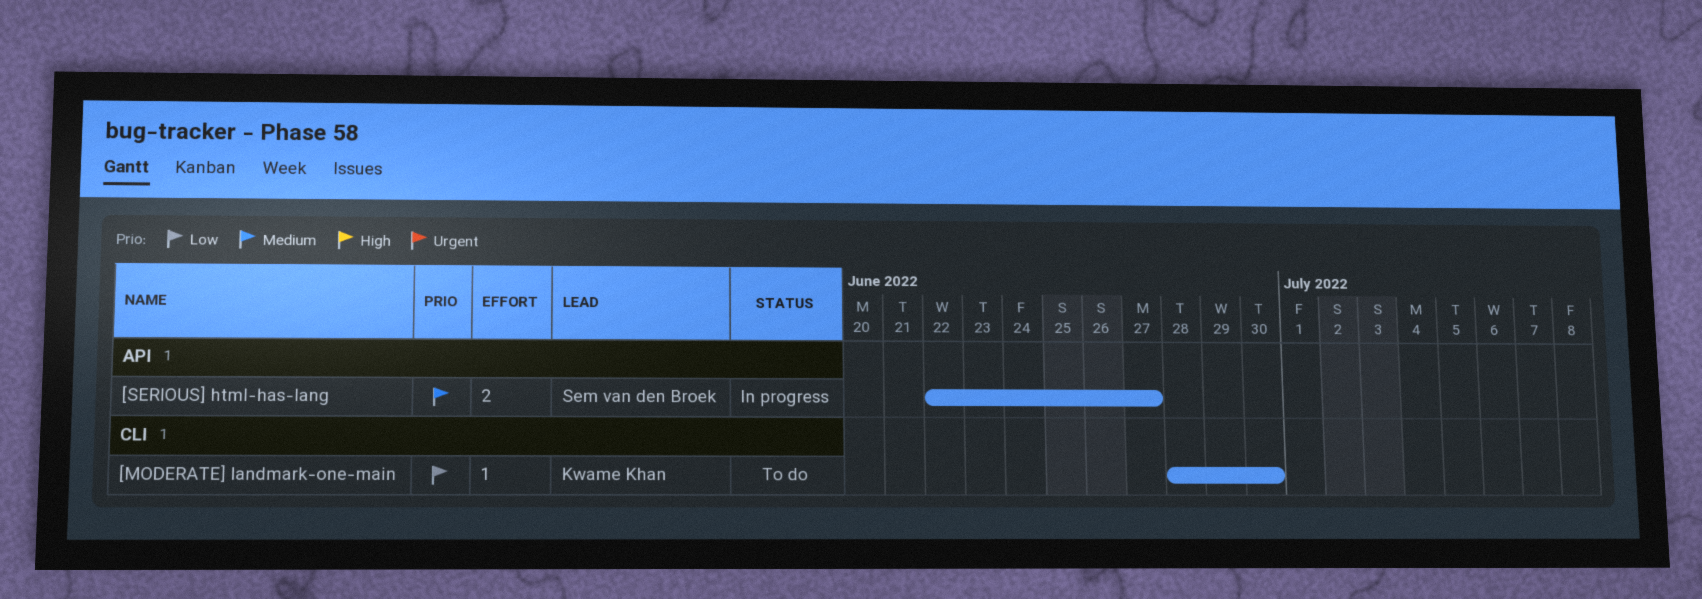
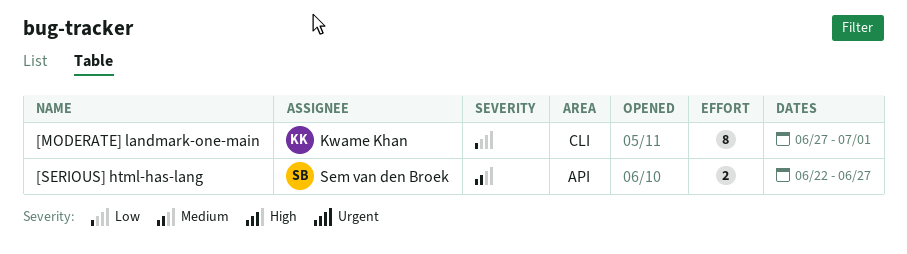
[MODERATE] landmark-one-main, estimate: 1 -> 8
[MODERATE] landmark-one-main, start: Jun 28 -> Jun 27
[MODERATE] landmark-one-main, due: Jun 30 -> Jul 1

